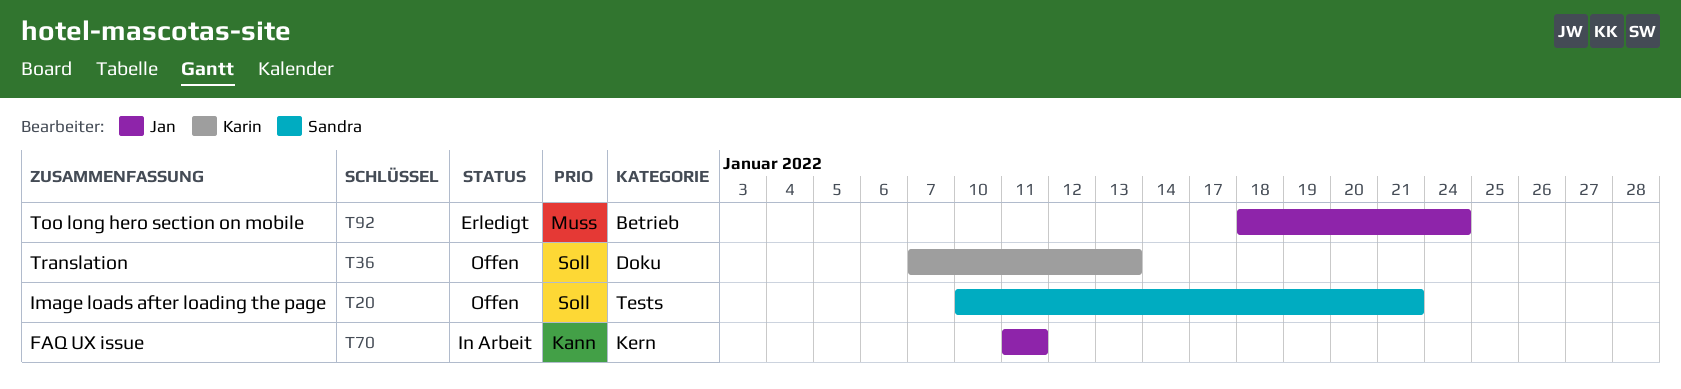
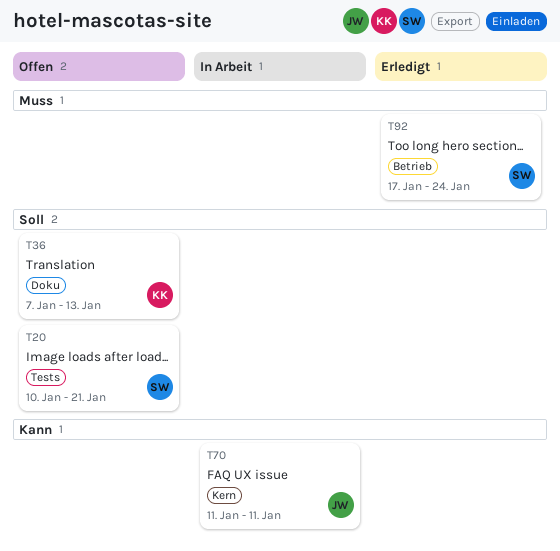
T92, owner: Jan -> Sandra
T92, start: Jan 18 -> Jan 17

